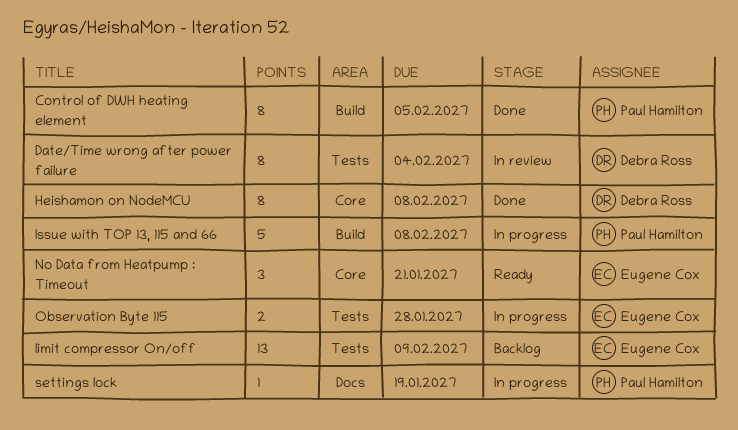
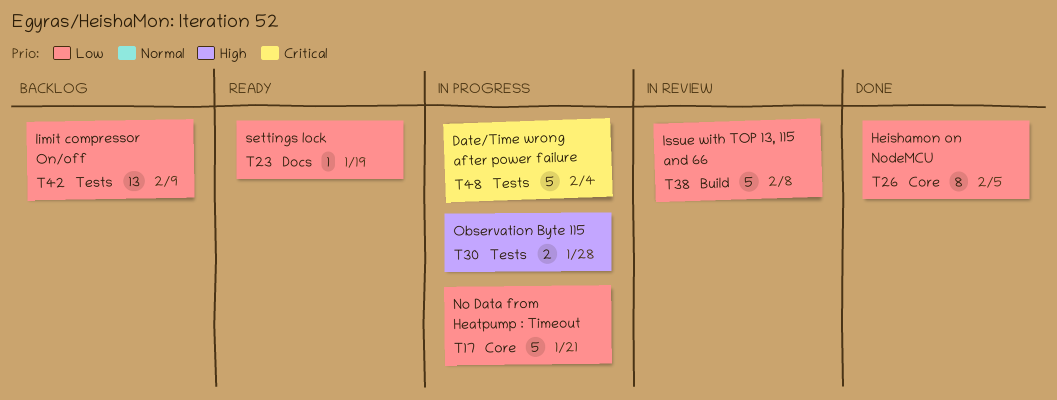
Control of DWH heating element: present -> none
Date/Time wrong after power failure, status: In review -> In progress
Date/Time wrong after power failure, estimate: 8 -> 5
Heishamon on NodeMCU, due: Feb 8 -> Feb 5
Issue with TOP 13, 115 and 66, status: In progress -> In review
No Data from Heatpump : Timeout, status: Ready -> In progress
No Data from Heatpump : Timeout, estimate: 3 -> 5
settings lock, status: In progress -> Ready

